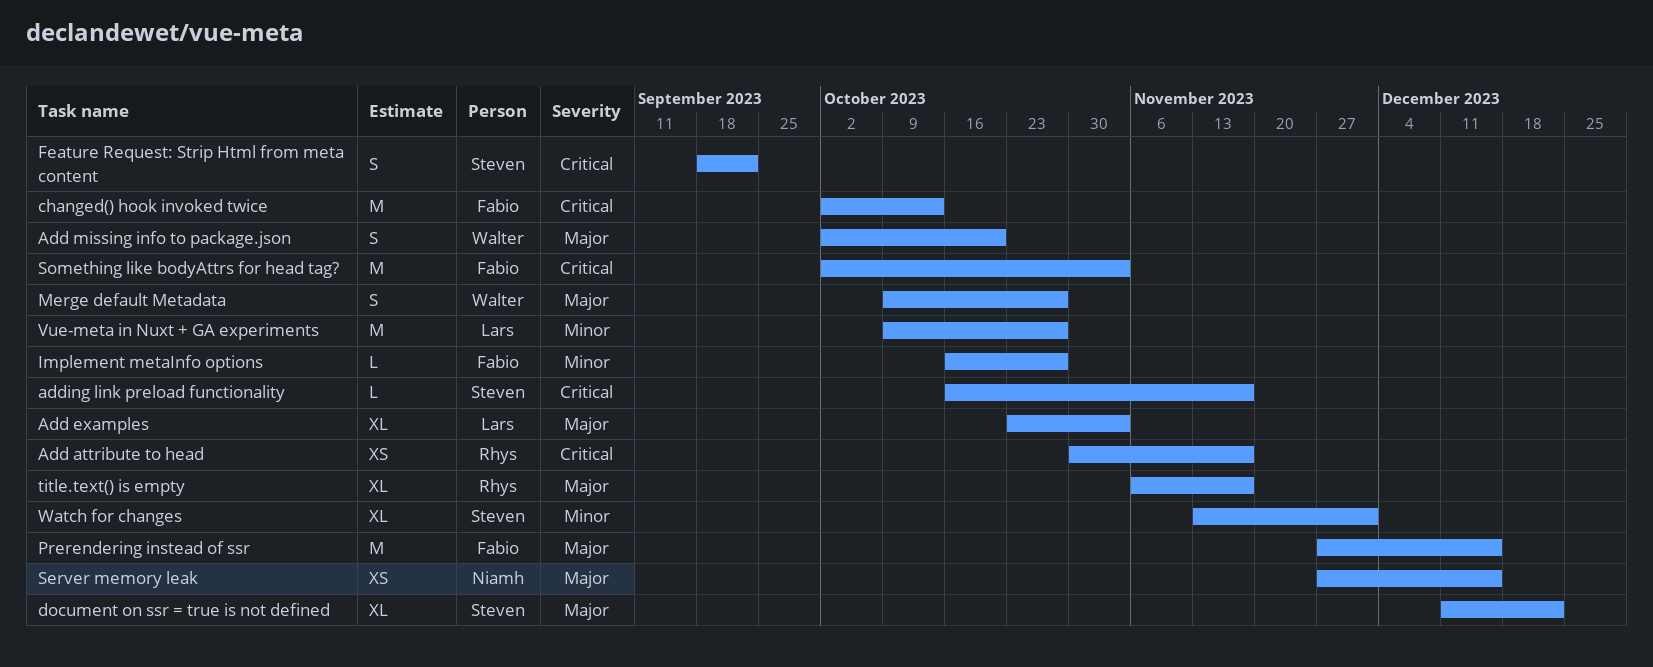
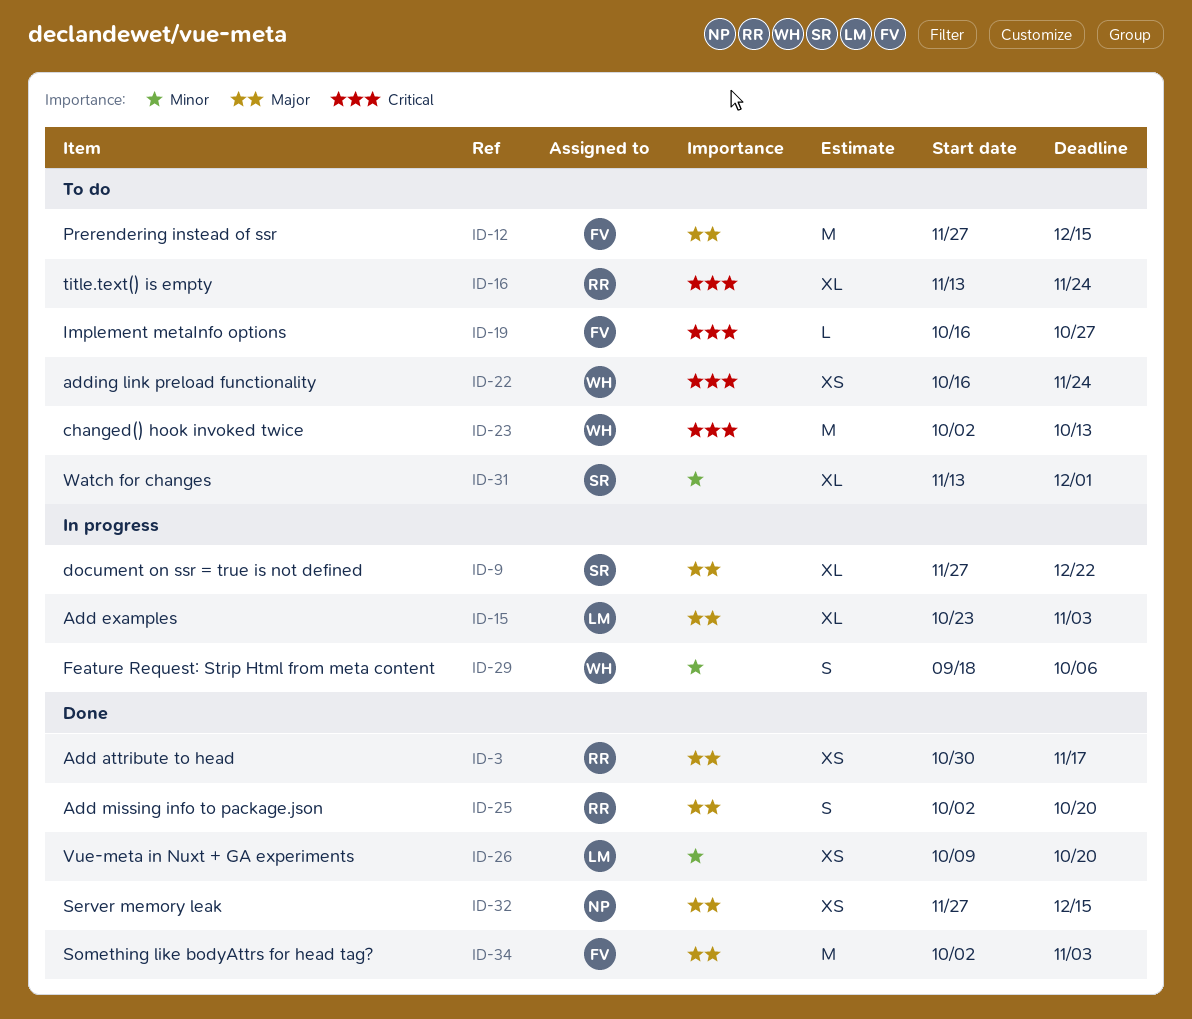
Add attribute to head, priority: Critical -> Major
Add missing info to package.json, owner: Walter -> Rhys
adding link preload functionality, owner: Steven -> Walter
adding link preload functionality, estimate: L -> XS
adding link preload functionality, due: Nov 17 -> Nov 24
changed() hook invoked twice, owner: Fabio -> Walter
document on ssr = true is not defined, start: Dec 11 -> Nov 27
Feature Request: Strip Html from meta content, owner: Steven -> Walter
Feature Request: Strip Html from meta content, priority: Critical -> Minor
Feature Request: Strip Html from meta content, due: Sep 22 -> Oct 6
Implement metaInfo options, priority: Minor -> Critical
Merge default Metadata: present -> none
Something like bodyAttrs for head tag?, priority: Critical -> Major
title.text() is empty, priority: Major -> Critical
title.text() is empty, start: Nov 6 -> Nov 13
title.text() is empty, due: Nov 17 -> Nov 24
Vue-meta in Nuxt + GA experiments, estimate: M -> XS
Vue-meta in Nuxt + GA experiments, due: Oct 27 -> Oct 20

